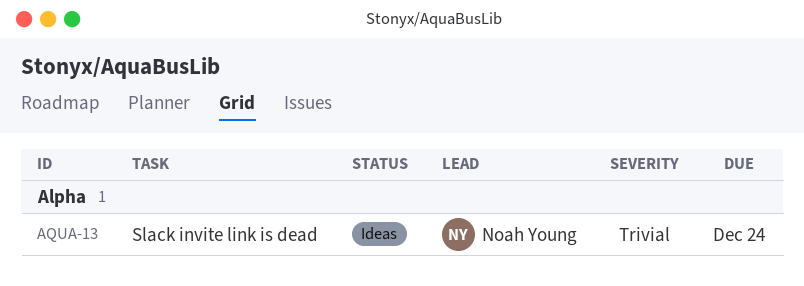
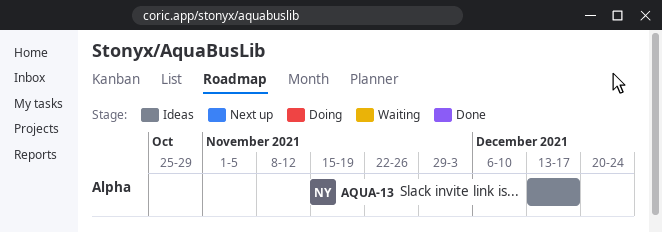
AQUA-13, due: Dec 24 -> Dec 17

